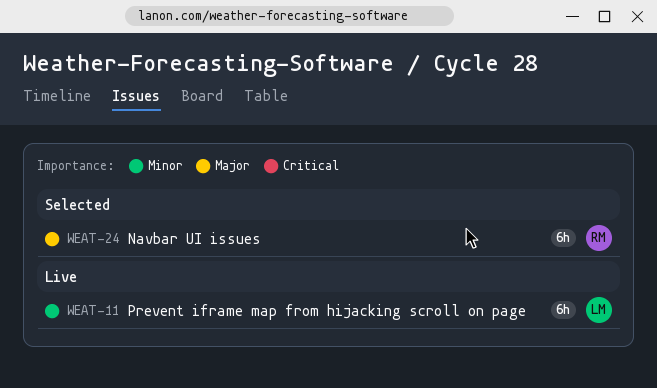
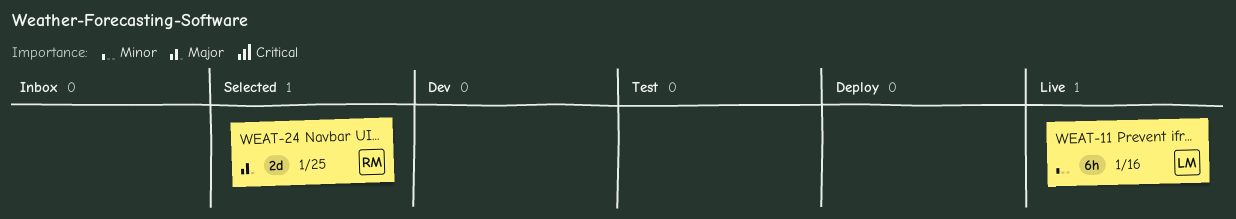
WEAT-24, estimate: 6h -> 2d

